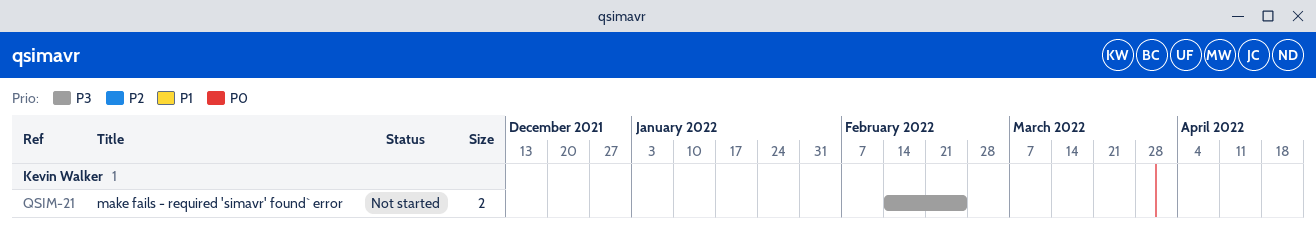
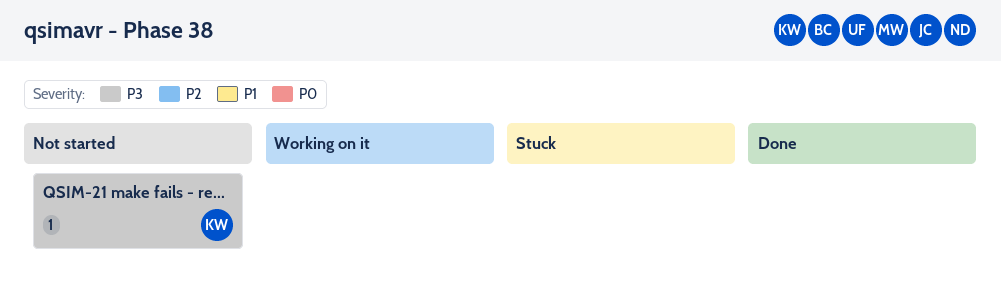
QSIM-21, estimate: 2 -> 1

